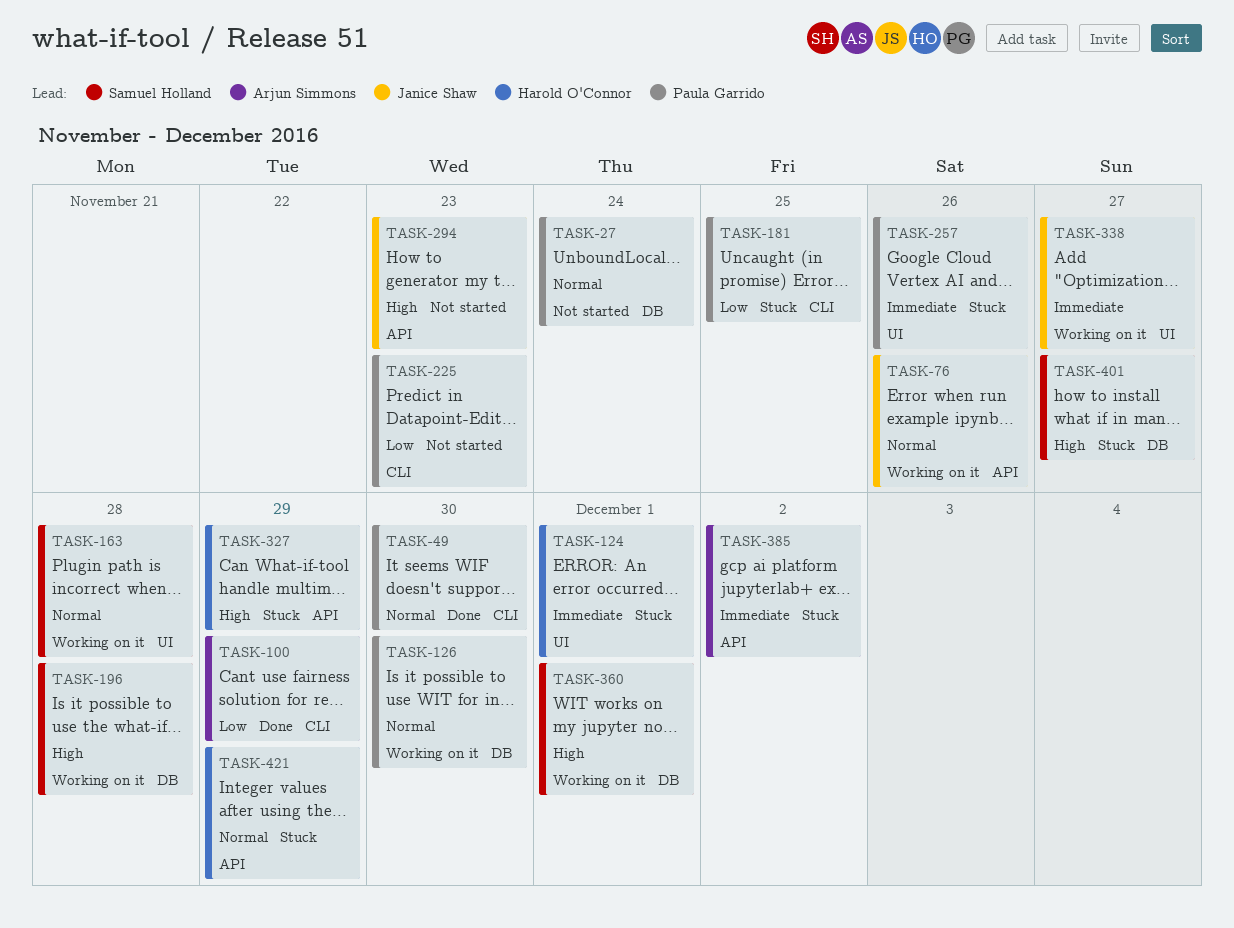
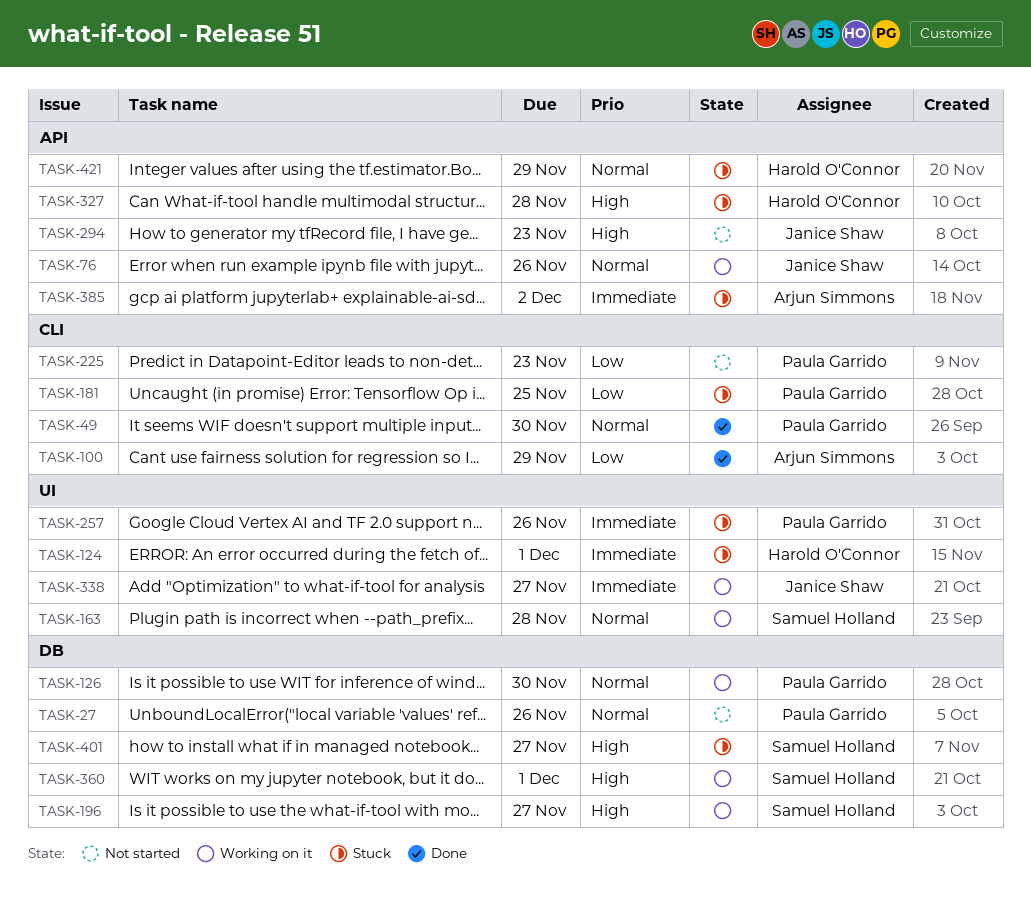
TASK-27, due: Nov 24 -> Nov 26
TASK-196, due: Nov 28 -> Nov 27
TASK-327, due: Nov 29 -> Nov 28

